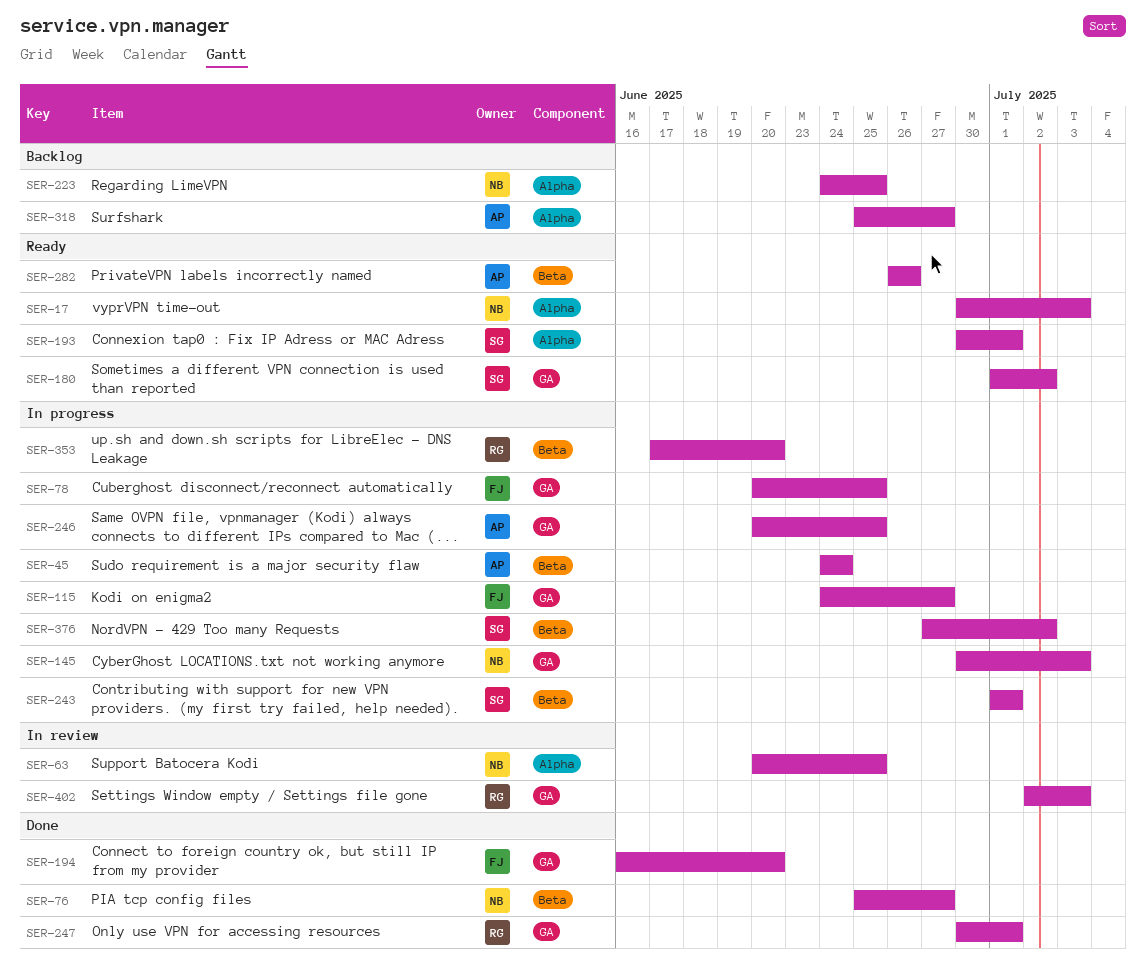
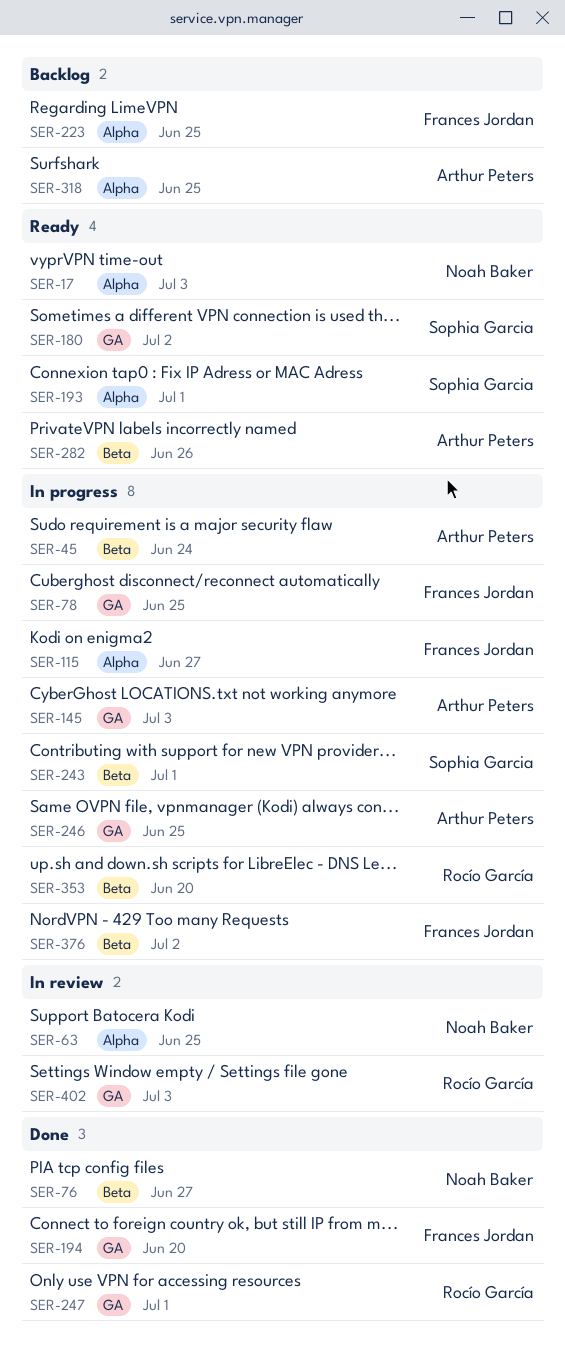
SER-115, label: GA -> Alpha
SER-145, owner: Noah Baker -> Arthur Peters
SER-223, owner: Noah Baker -> Frances Jordan
SER-318, due: Jun 27 -> Jun 25
SER-376, owner: Sophia Garcia -> Frances Jordan

